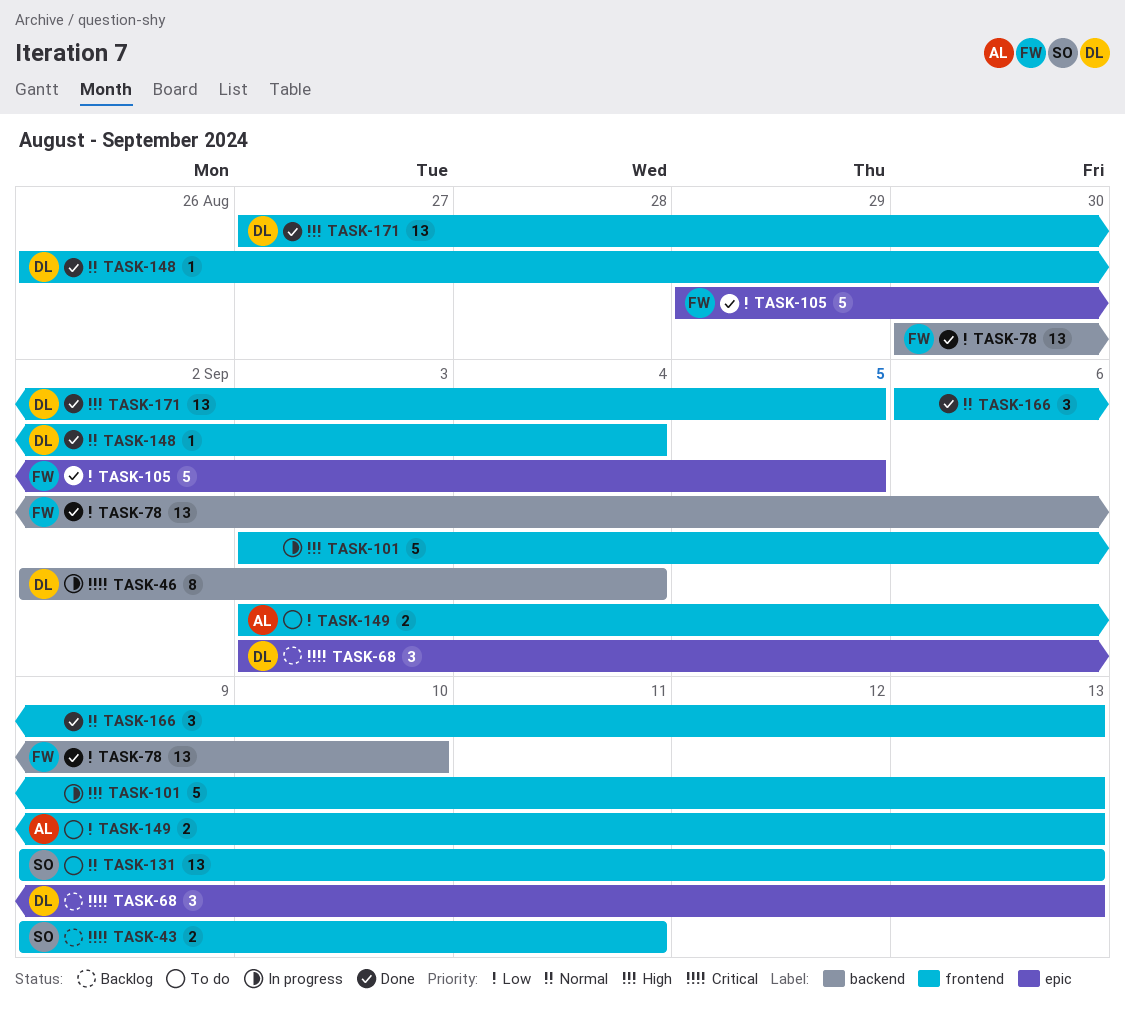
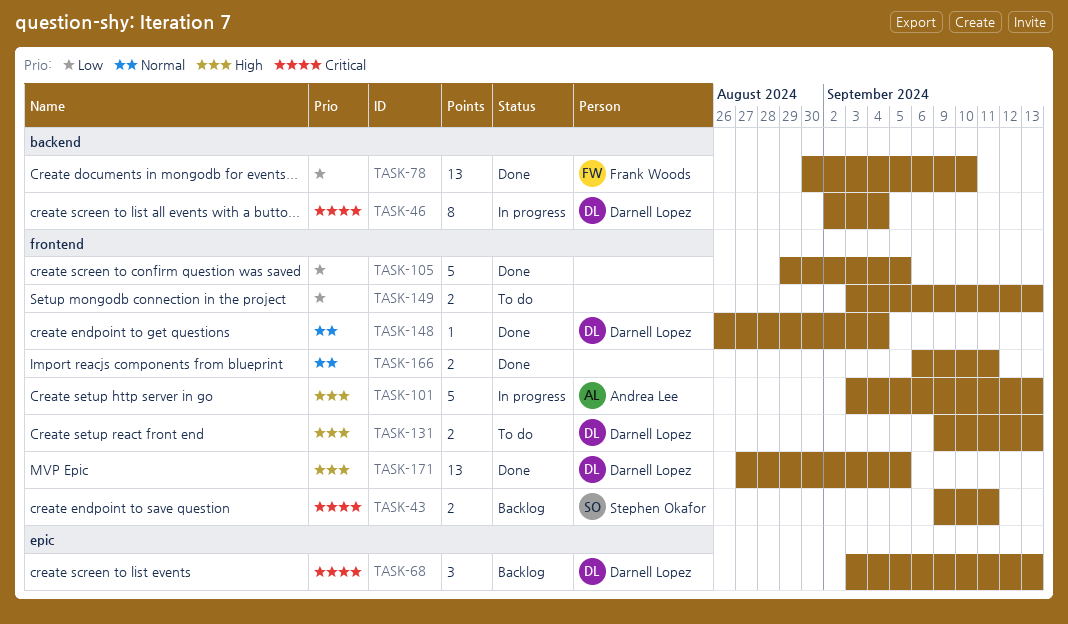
TASK-101, owner: none -> Andrea Lee
TASK-105, owner: Frank Woods -> none
TASK-105, label: epic -> frontend
TASK-131, owner: Stephen Okafor -> Darnell Lopez
TASK-131, priority: Normal -> High
TASK-131, estimate: 13 -> 2
TASK-149, owner: Andrea Lee -> none
TASK-166, estimate: 3 -> 2
TASK-166, due: Sep 13 -> Sep 11

